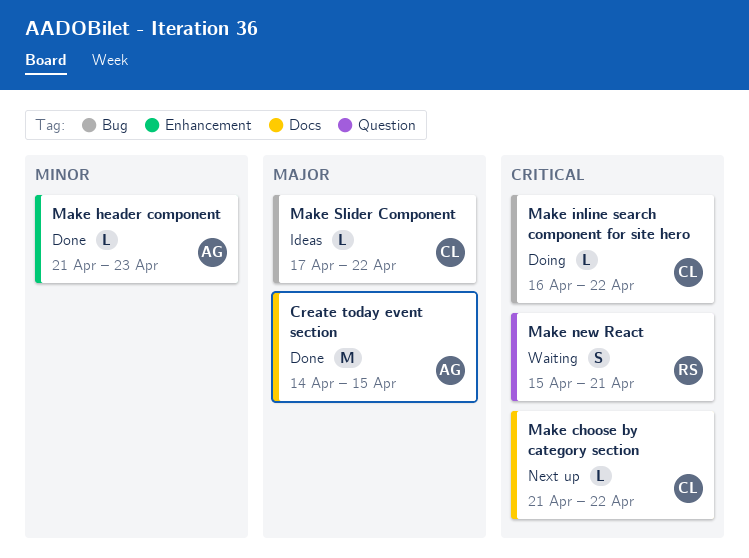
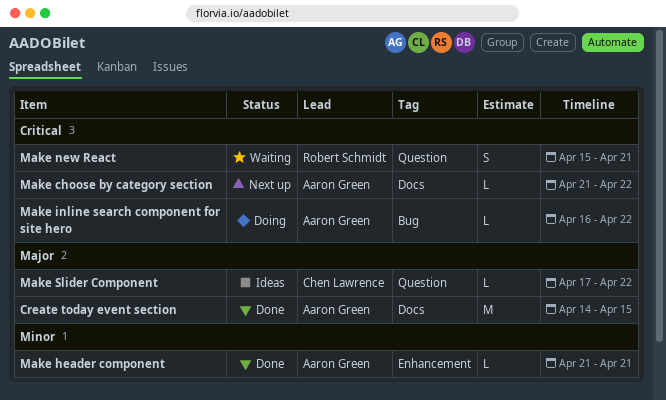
Make choose by category section, owner: Chen Lawrence -> Aaron Green
Make header component, due: Apr 23 -> Apr 21
Make inline search component for site hero, owner: Chen Lawrence -> Aaron Green
Make Slider Component, label: Bug -> Question

